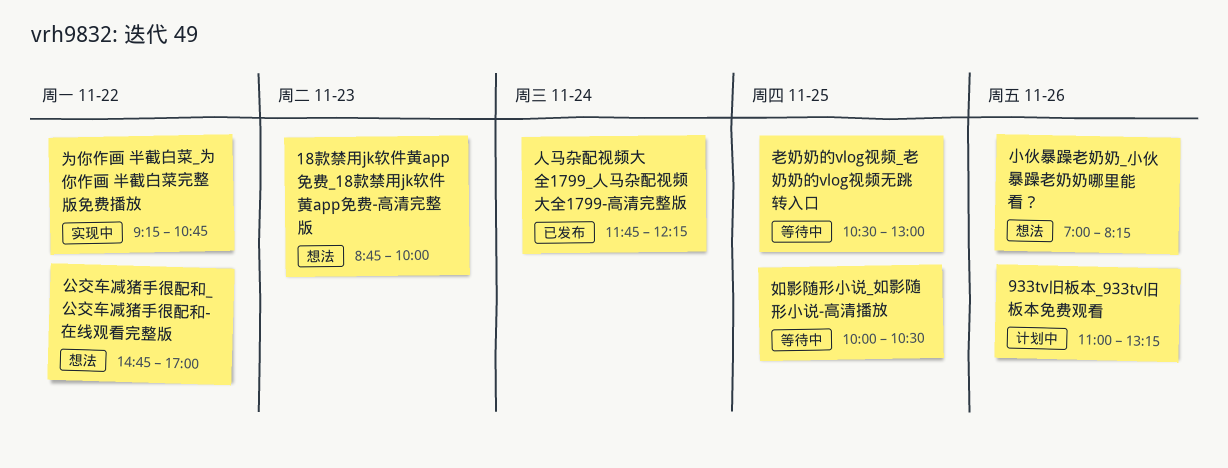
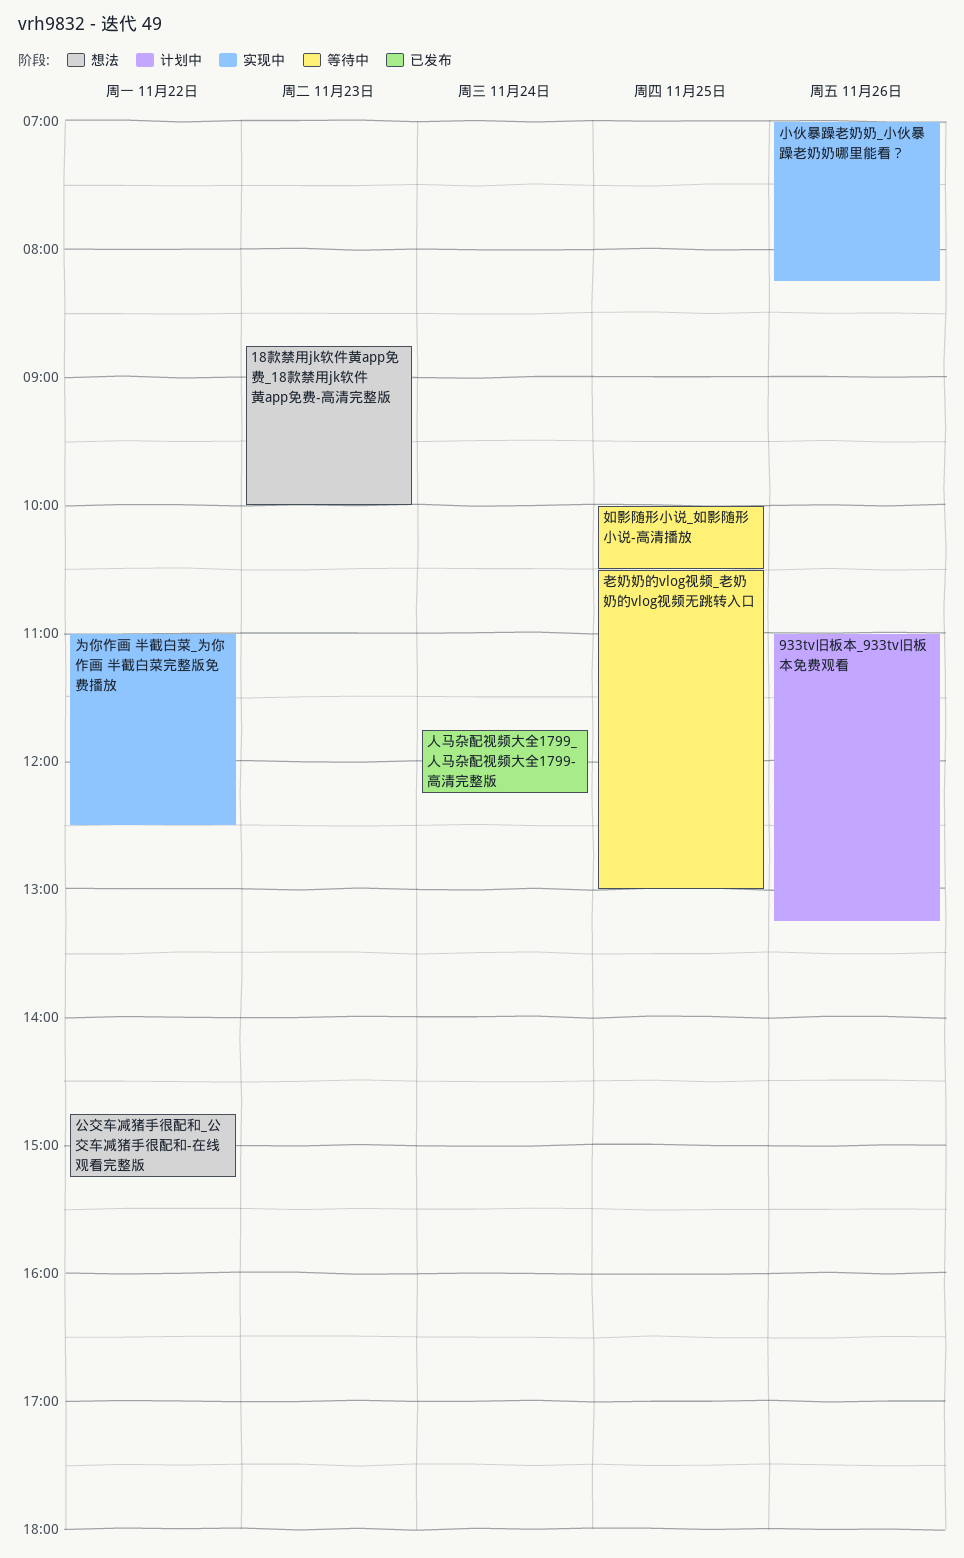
为你作画 半截白菜_为你作画 半截白菜完整版免费播放, begins: 09:15 -> 11:00
为你作画 半截白菜_为你作画 半截白菜完整版免费播放, ends: 10:45 -> 12:30
公交车减猪手很配和_公交车减猪手很配和-在线观看完整版, ends: 17:00 -> 15:15
小伙暴躁老奶奶_小伙暴躁老奶奶哪里能看？, status: 想法 -> 实现中

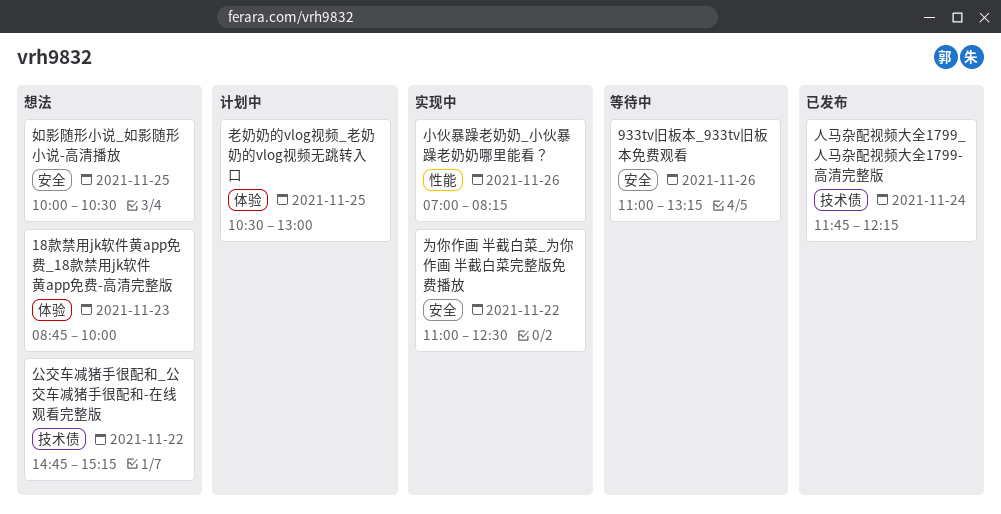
933tv旧板本_933tv旧板本免费观看, status: 计划中 -> 等待中
如影随形小说_如影随形小说-高清播放, status: 等待中 -> 想法
老奶奶的vlog视频_老奶奶的vlog视频无跳转入口, status: 等待中 -> 计划中

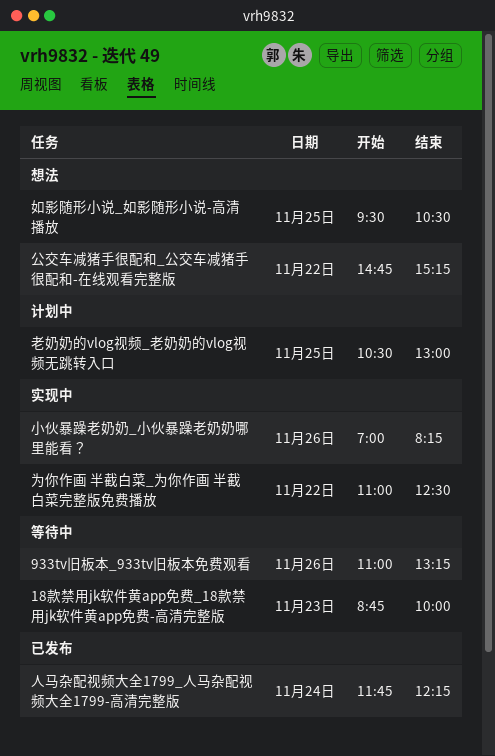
18款禁用jk软件黄app免费_18款禁用jk软件黄app免费-高清完整版, status: 想法 -> 等待中
如影随形小说_如影随形小说-高清播放, begins: 10:00 -> 09:30

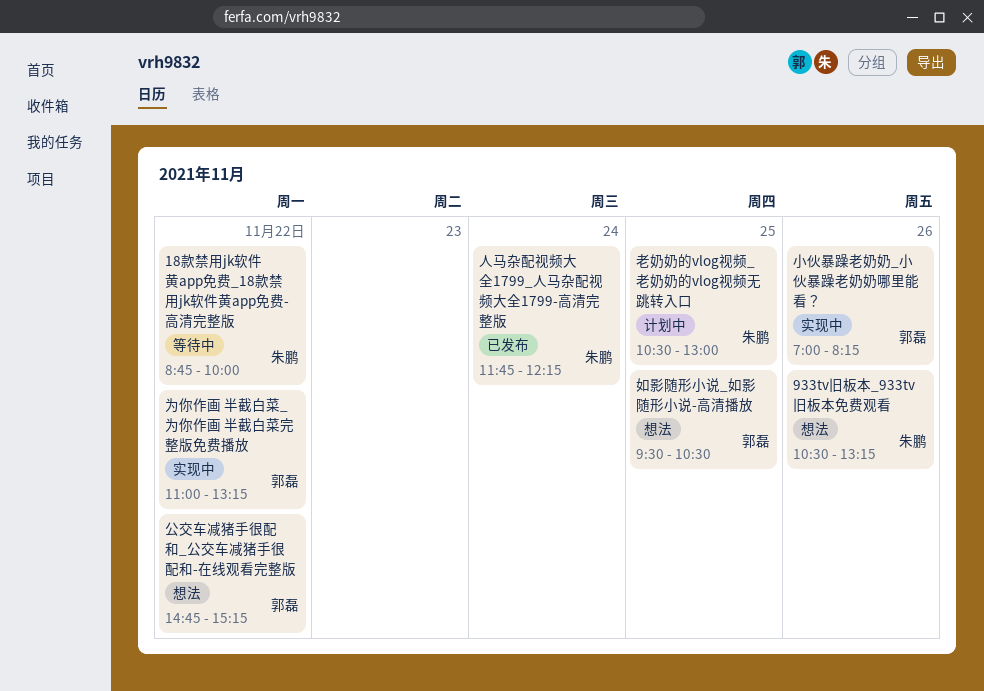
18款禁用jk软件黄app免费_18款禁用jk软件黄app免费-高清完整版, day: Nov 23 -> Nov 22
933tv旧板本_933tv旧板本免费观看, status: 等待中 -> 想法
933tv旧板本_933tv旧板本免费观看, begins: 11:00 -> 10:30
为你作画 半截白菜_为你作画 半截白菜完整版免费播放, ends: 12:30 -> 13:15

